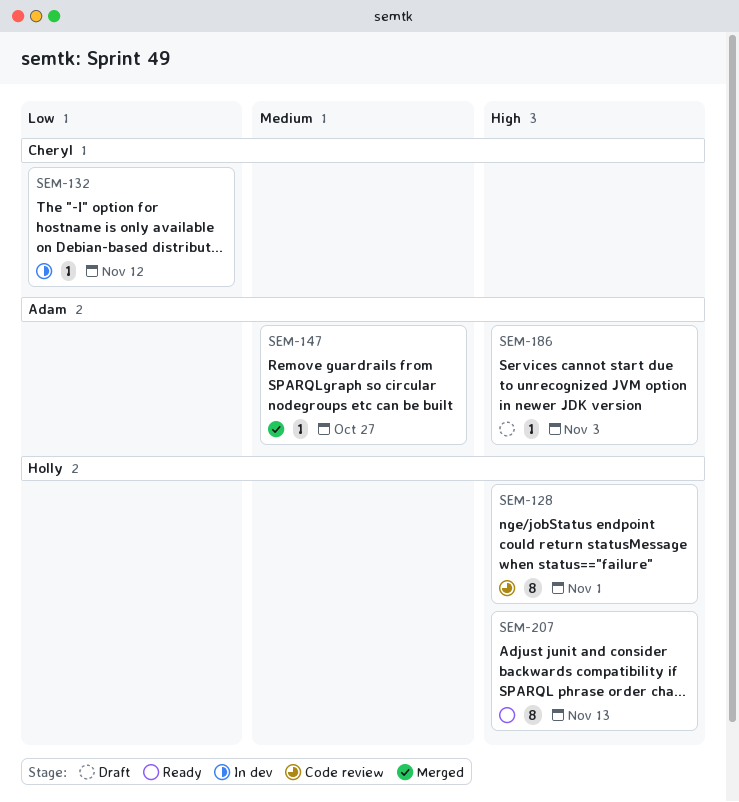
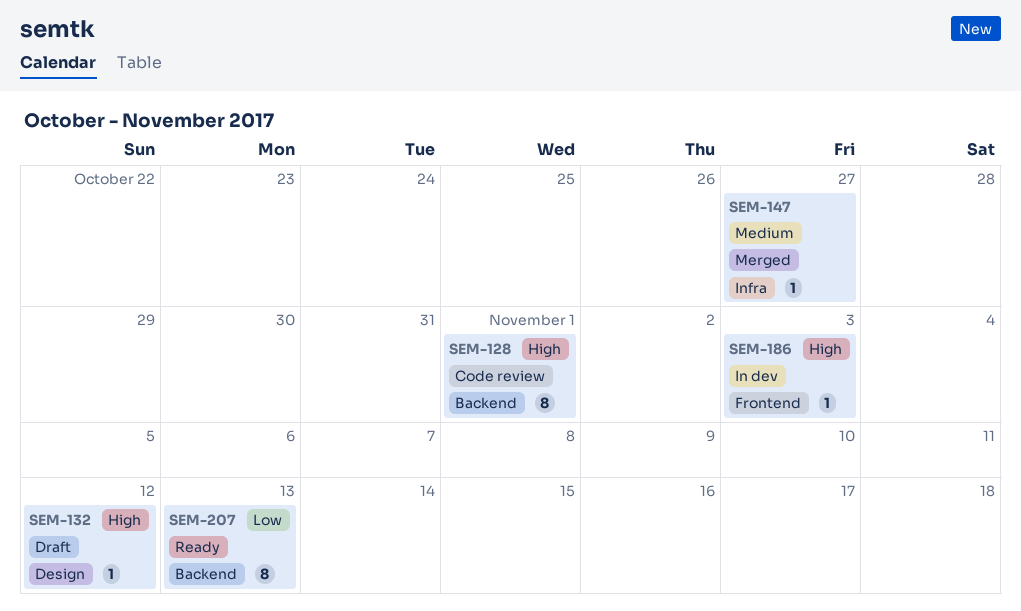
SEM-132, status: In dev -> Draft
SEM-132, priority: Low -> High
SEM-186, status: Draft -> In dev
SEM-207, priority: High -> Low

